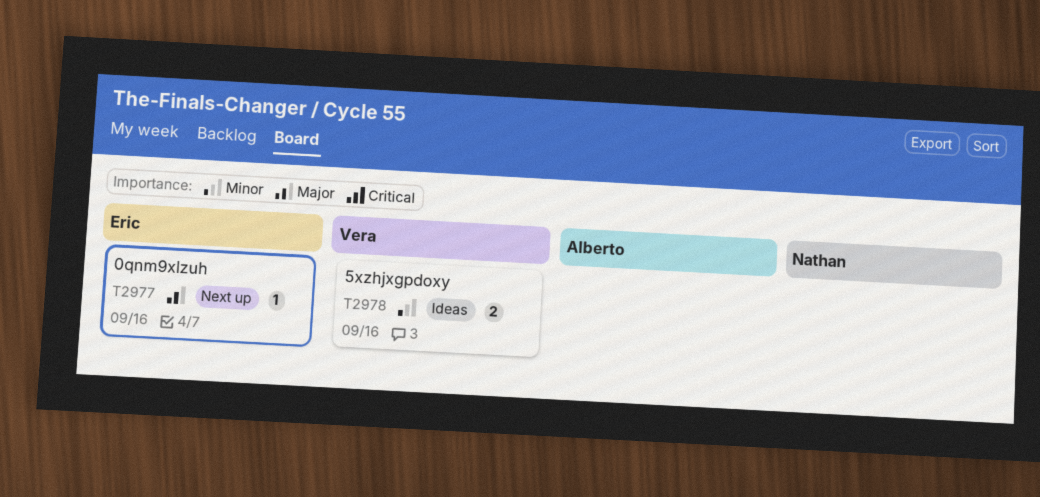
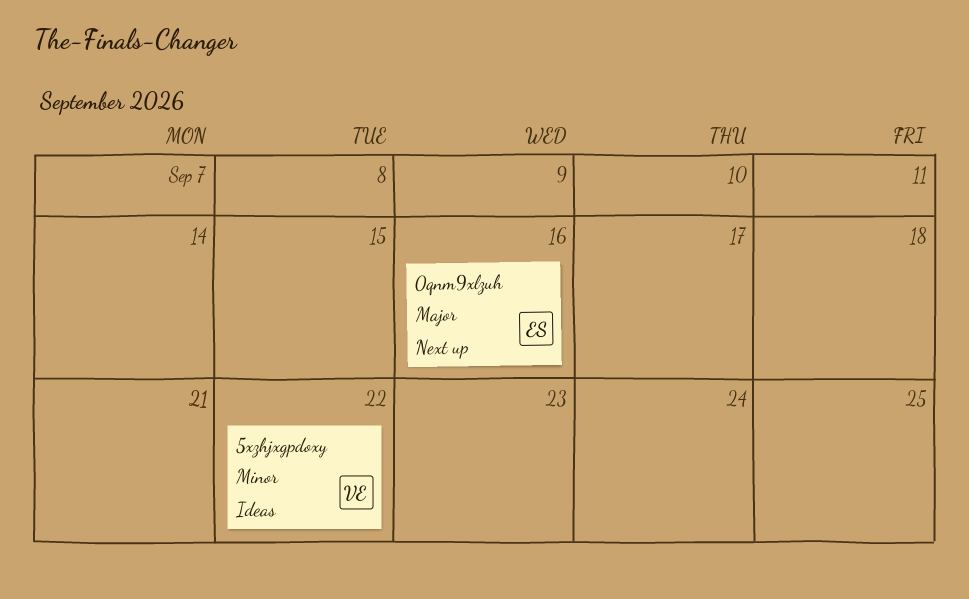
5xzhjxgpdoxy, due: Sep 16 -> Sep 22

